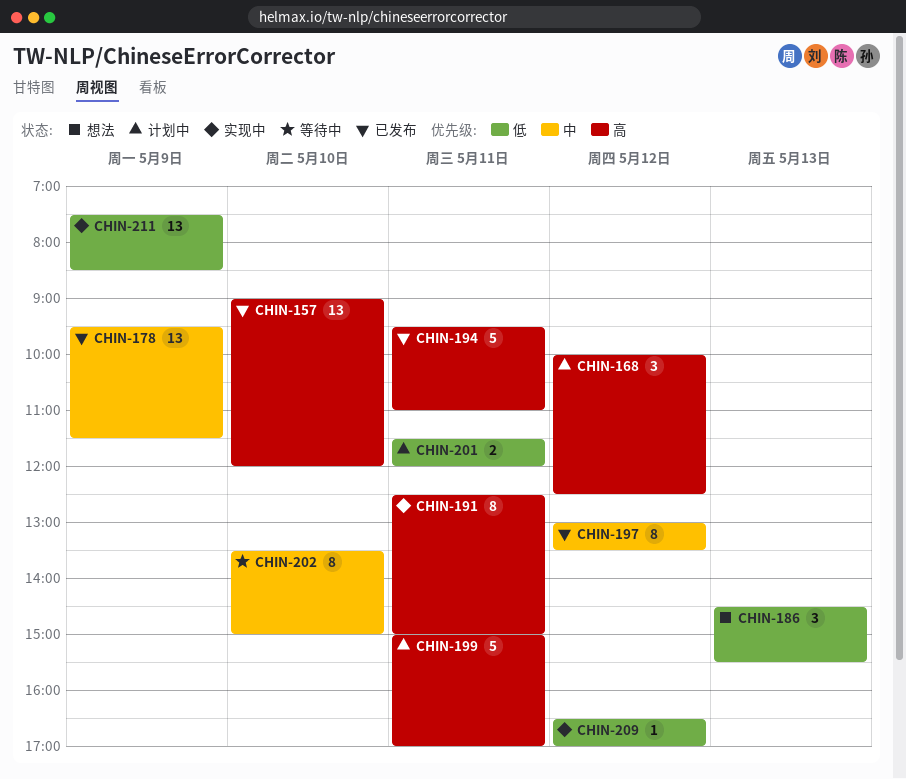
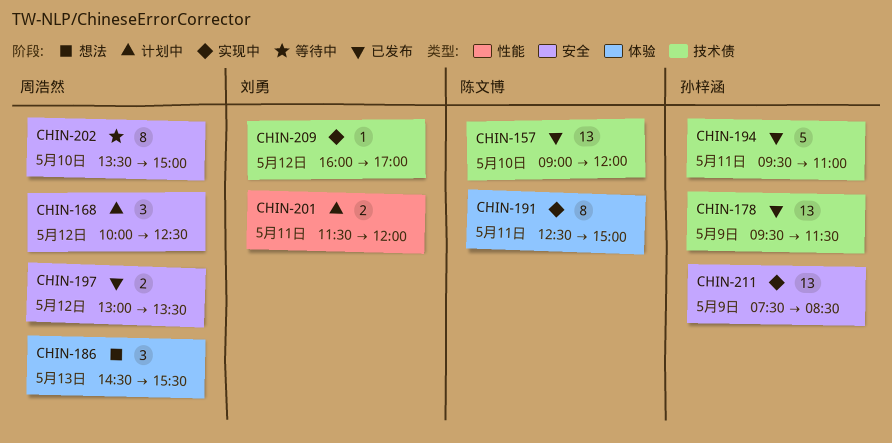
CHIN-197, estimate: 8 -> 2
CHIN-199: present -> none
CHIN-209, begins: 16:30 -> 16:00

